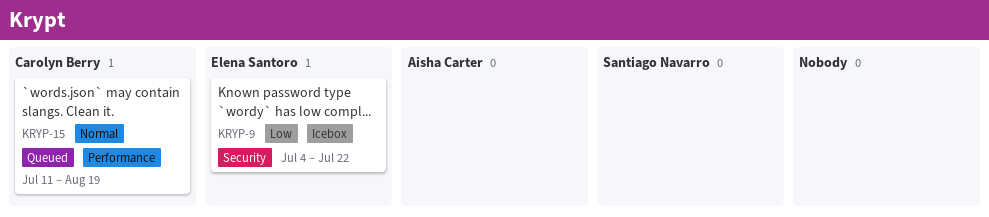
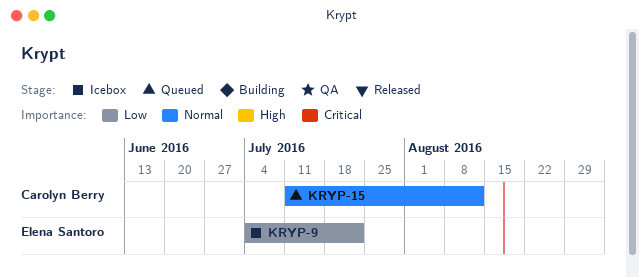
KRYP-15, due: Aug 19 -> Aug 12

